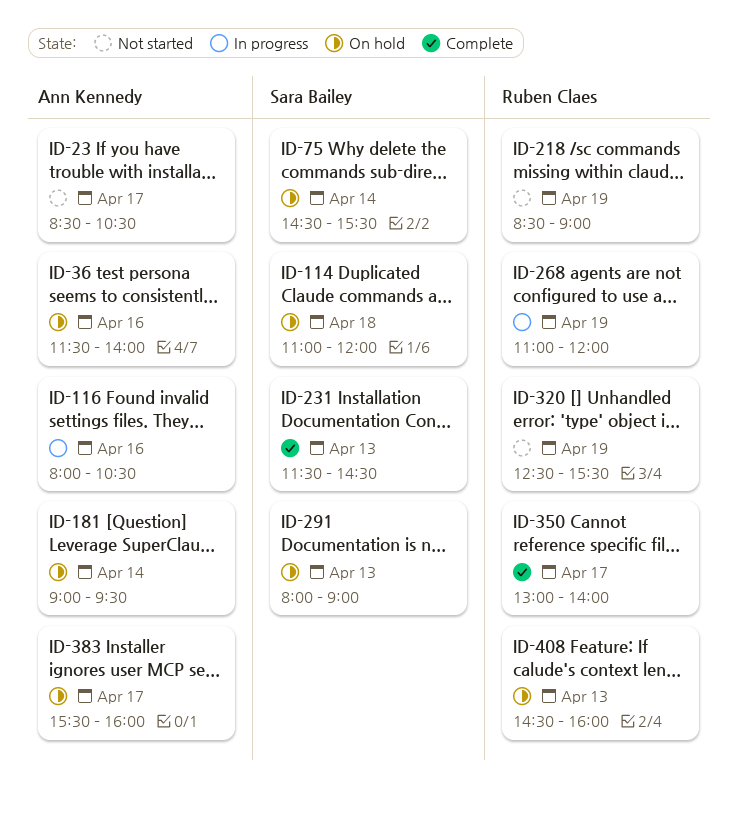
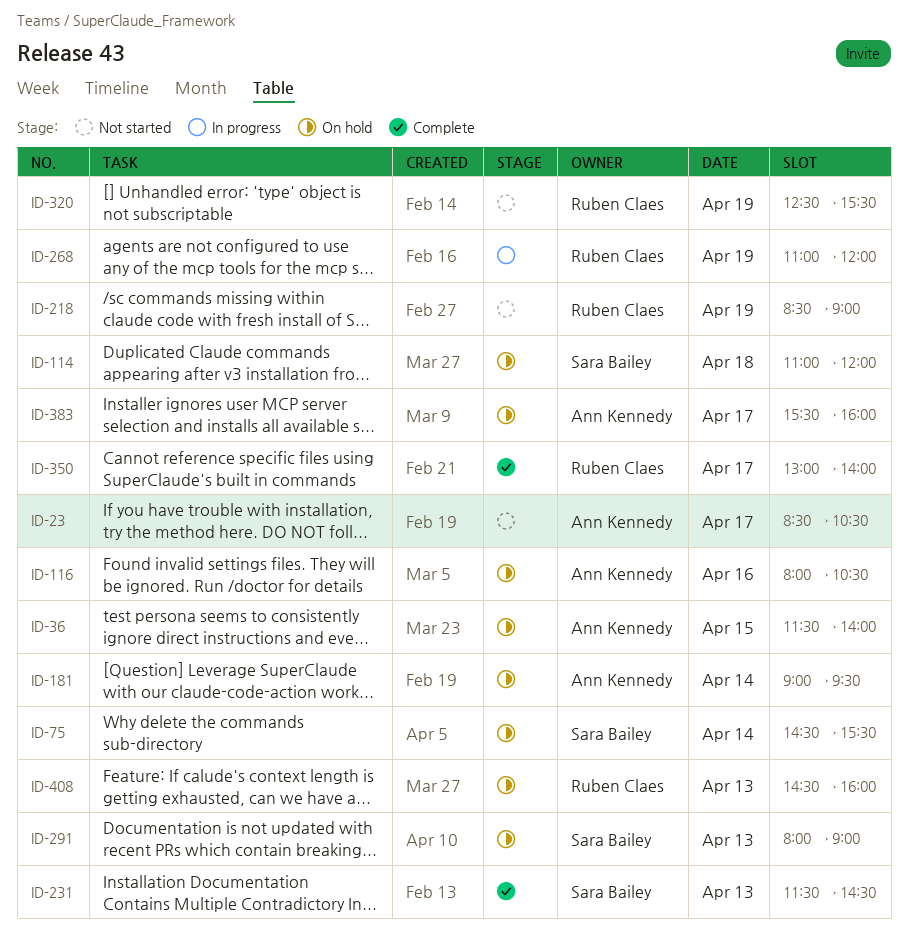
ID-36, day: Apr 16 -> Apr 15
ID-116, status: In progress -> On hold

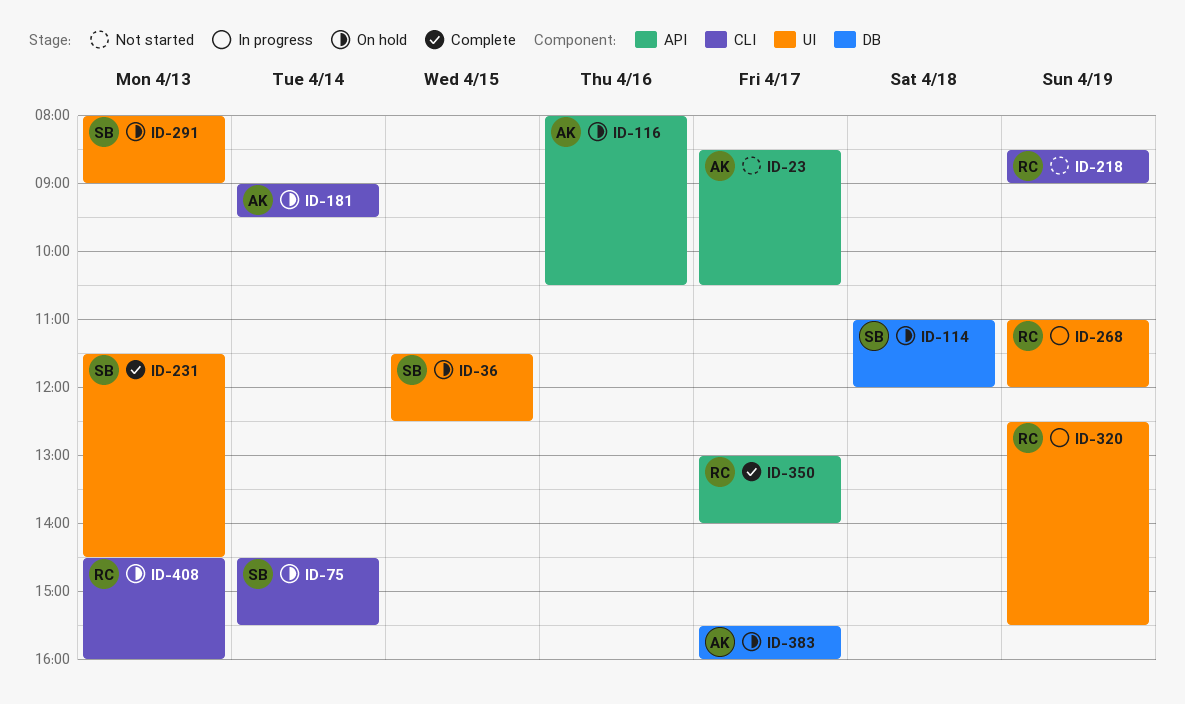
ID-36, owner: Ann Kennedy -> Sara Bailey
ID-36, ends: 14:00 -> 12:30
ID-320, status: Not started -> In progress

